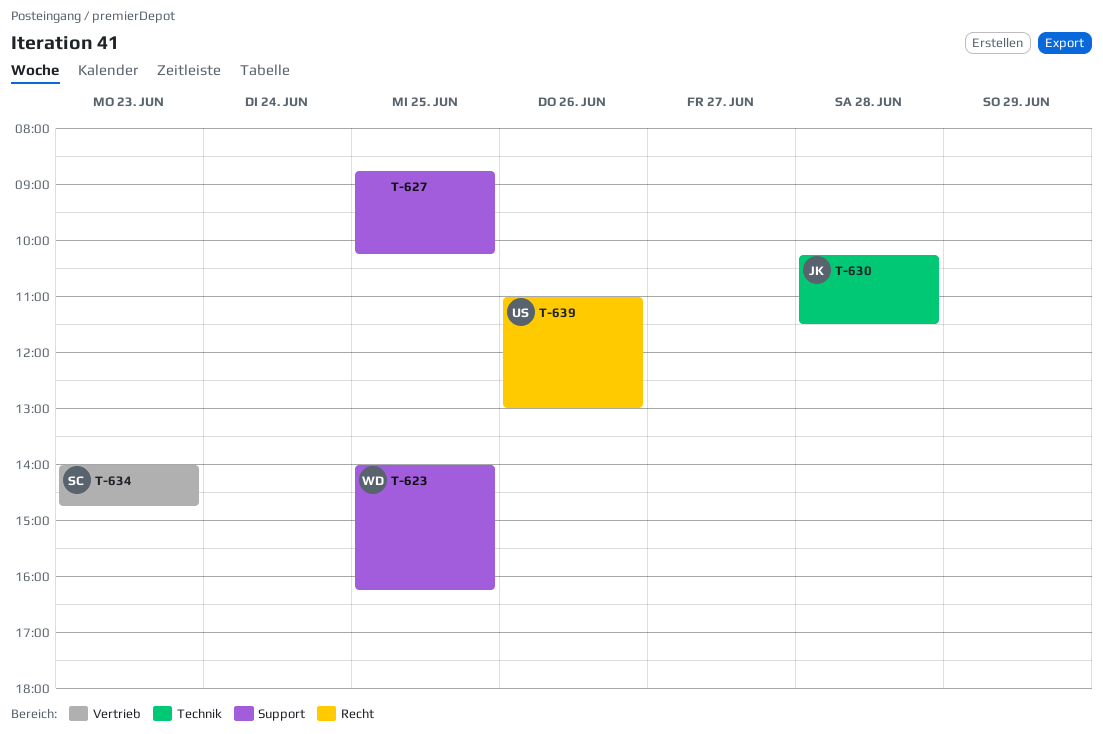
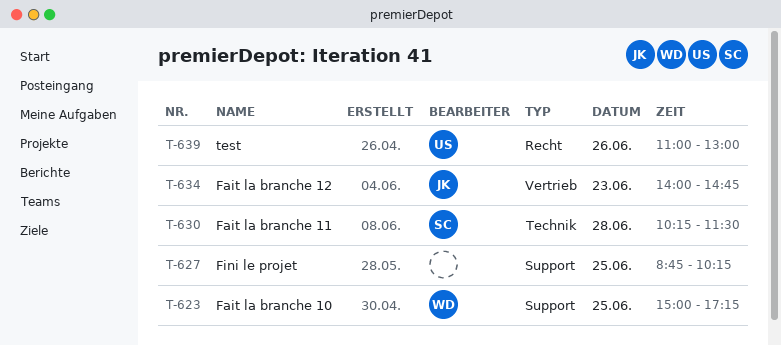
T-623, begins: 14:00 -> 15:00
T-623, ends: 16:15 -> 17:15
T-630, owner: JK -> SC
T-634, owner: SC -> JK

